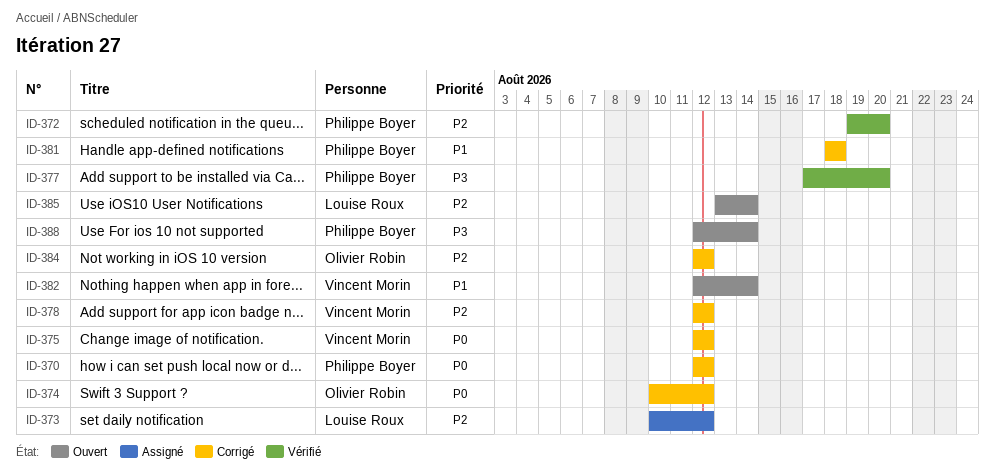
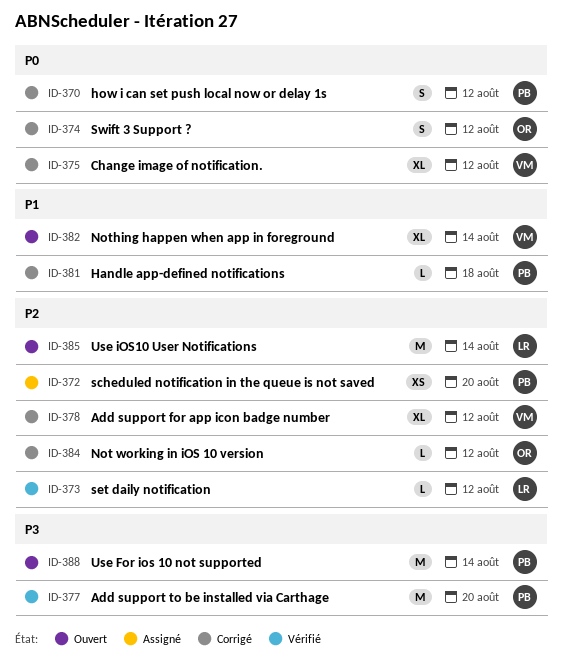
ID-372, status: Vérifié -> Assigné
ID-373, status: Assigné -> Vérifié

